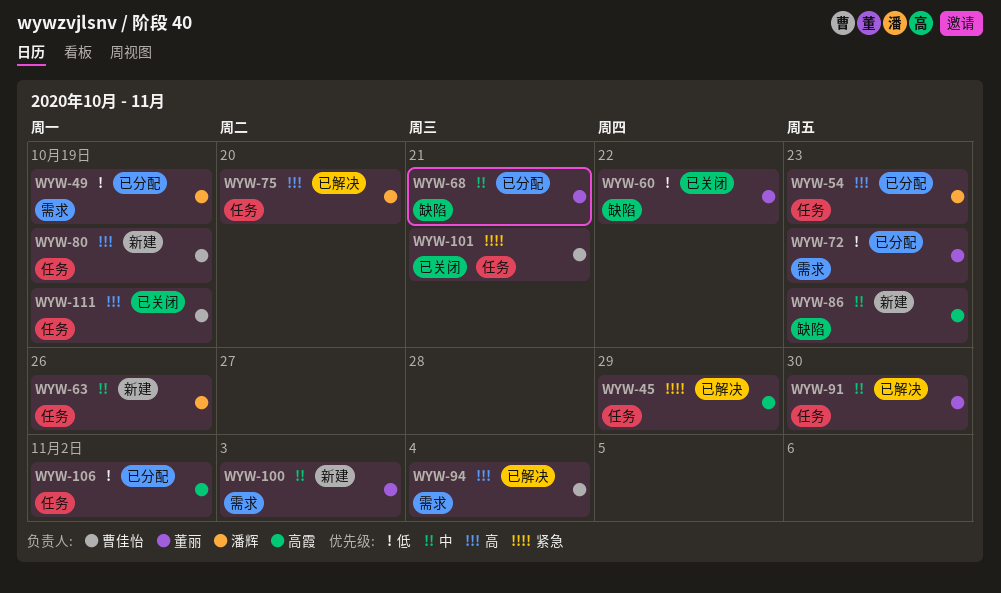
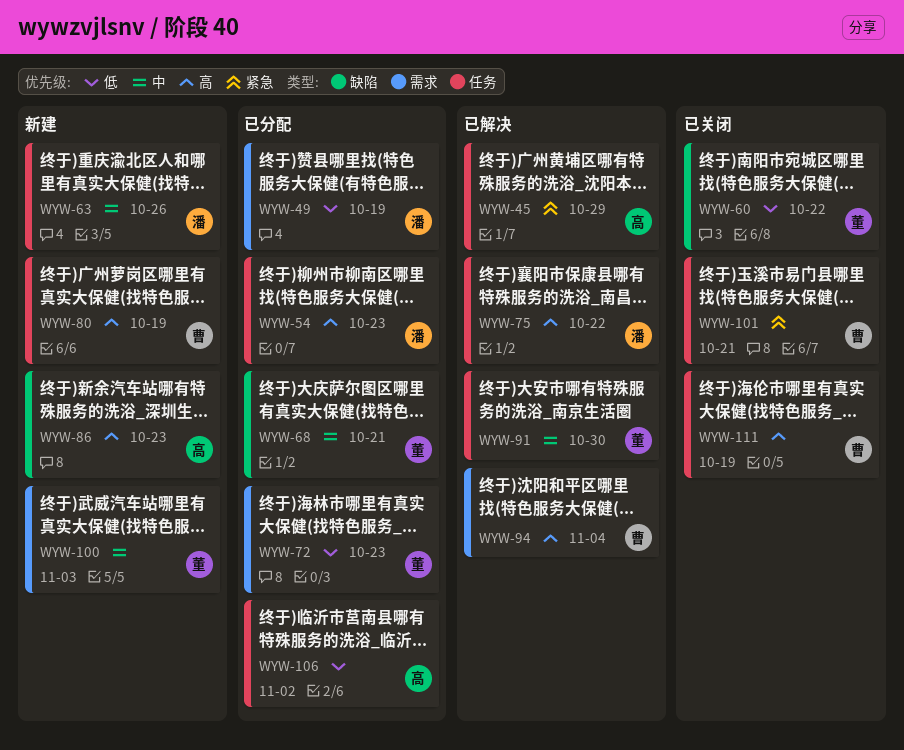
WYW-75, due: Oct 20 -> Oct 22
WYW-86, priority: 中 -> 高

